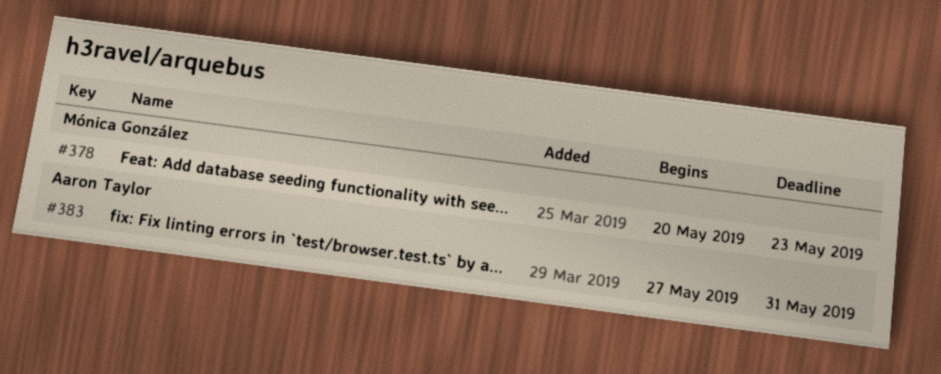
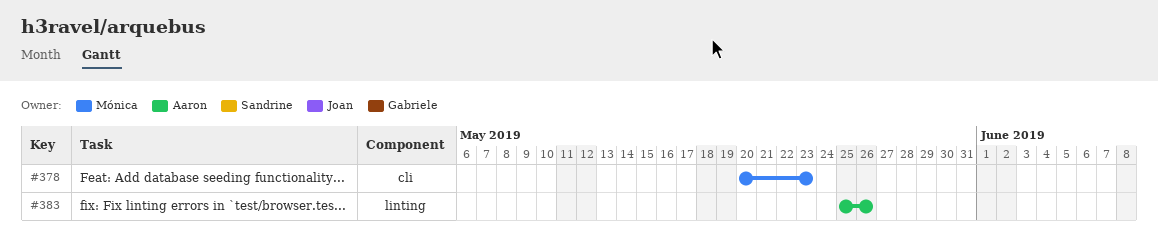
#383, start: May 27 -> May 25
#383, due: May 31 -> May 26

